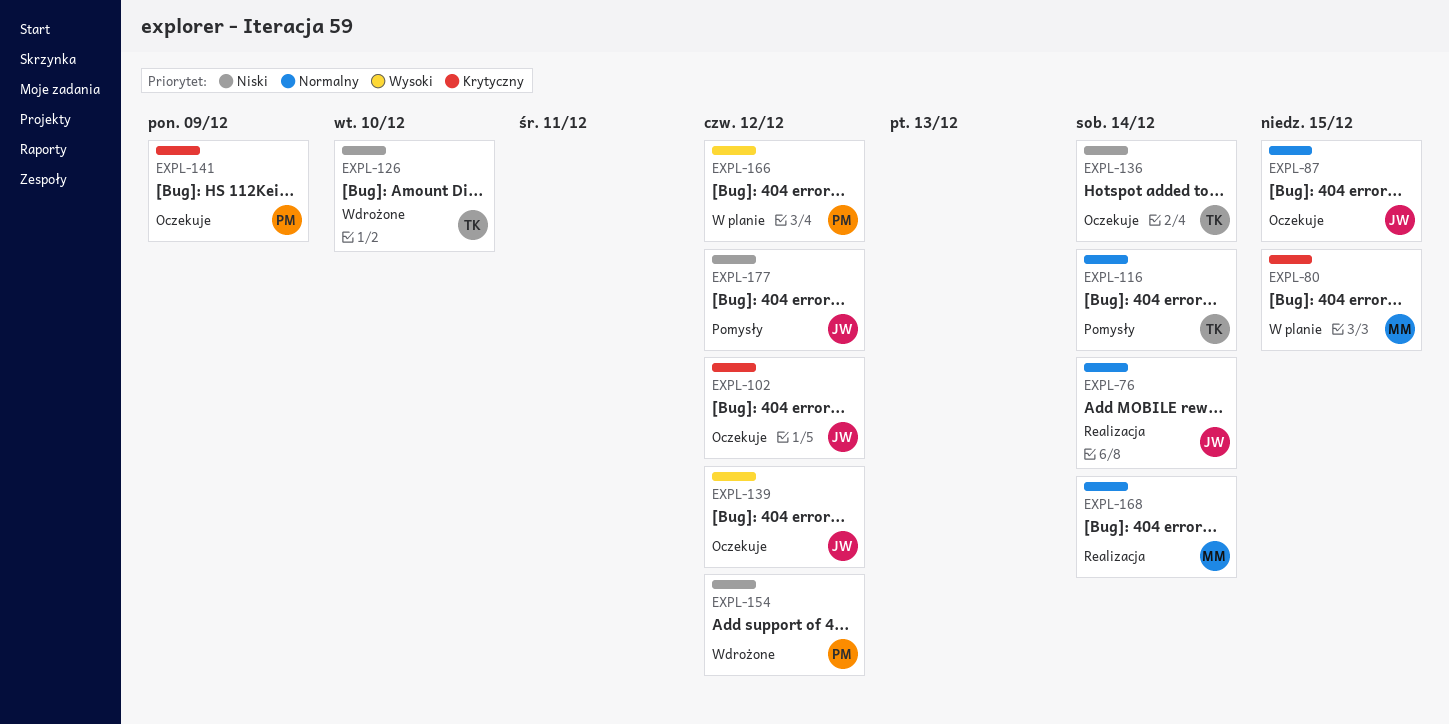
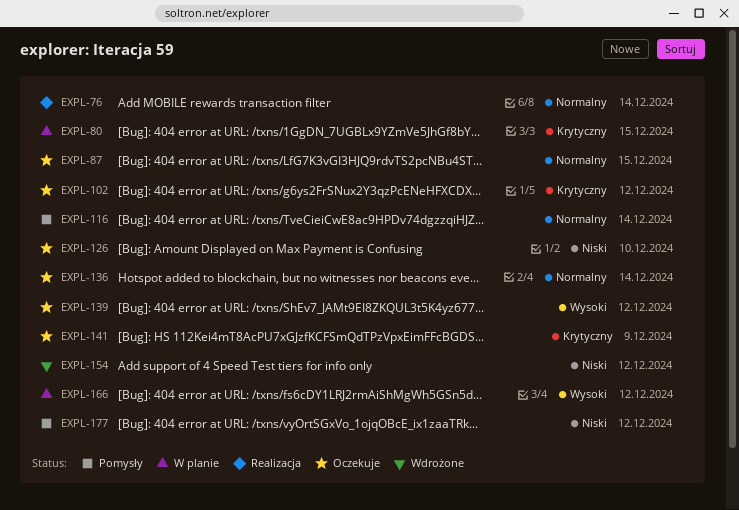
EXPL-126, status: Wdrożone -> Oczekuje
EXPL-136, priority: Niski -> Normalny
EXPL-168: present -> none

